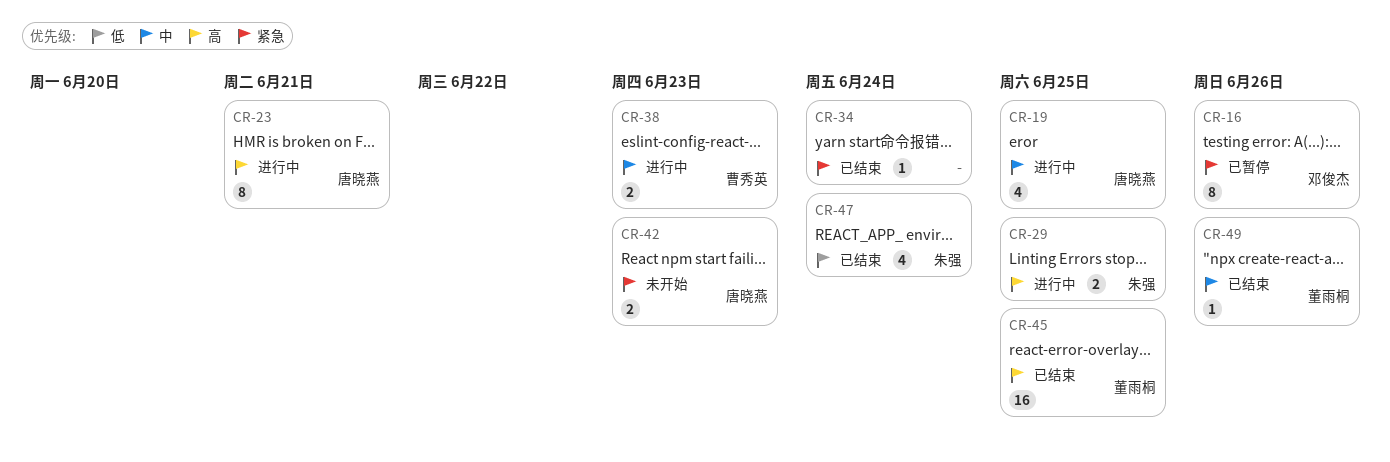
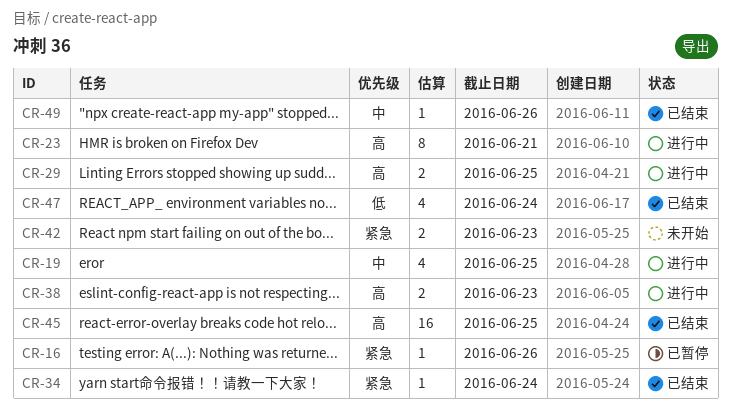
CR-16, estimate: 8 -> 1
CR-38, priority: 中 -> 高

